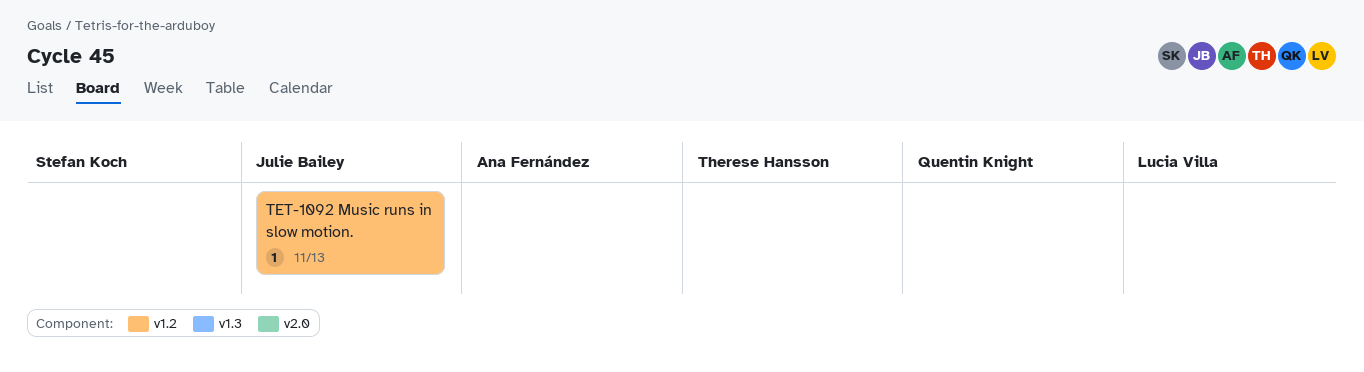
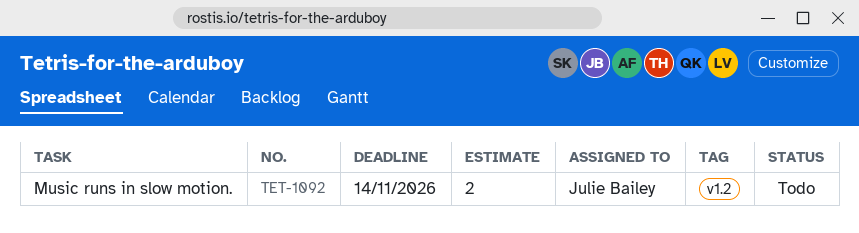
TET-1092, estimate: 1 -> 2
TET-1092, due: Nov 13 -> Nov 14

